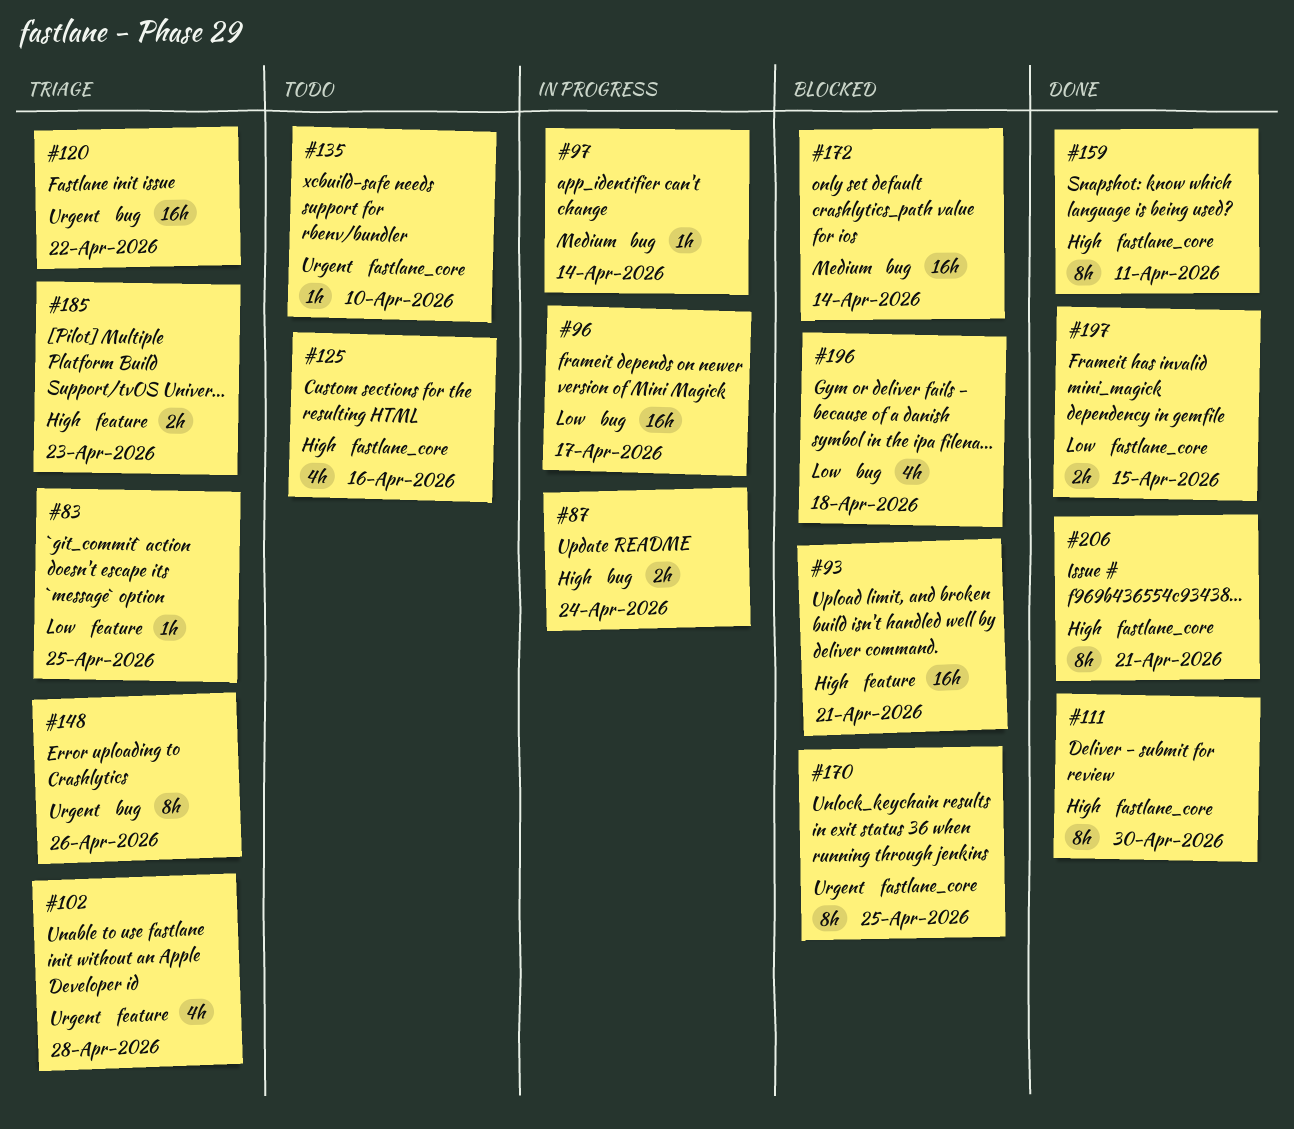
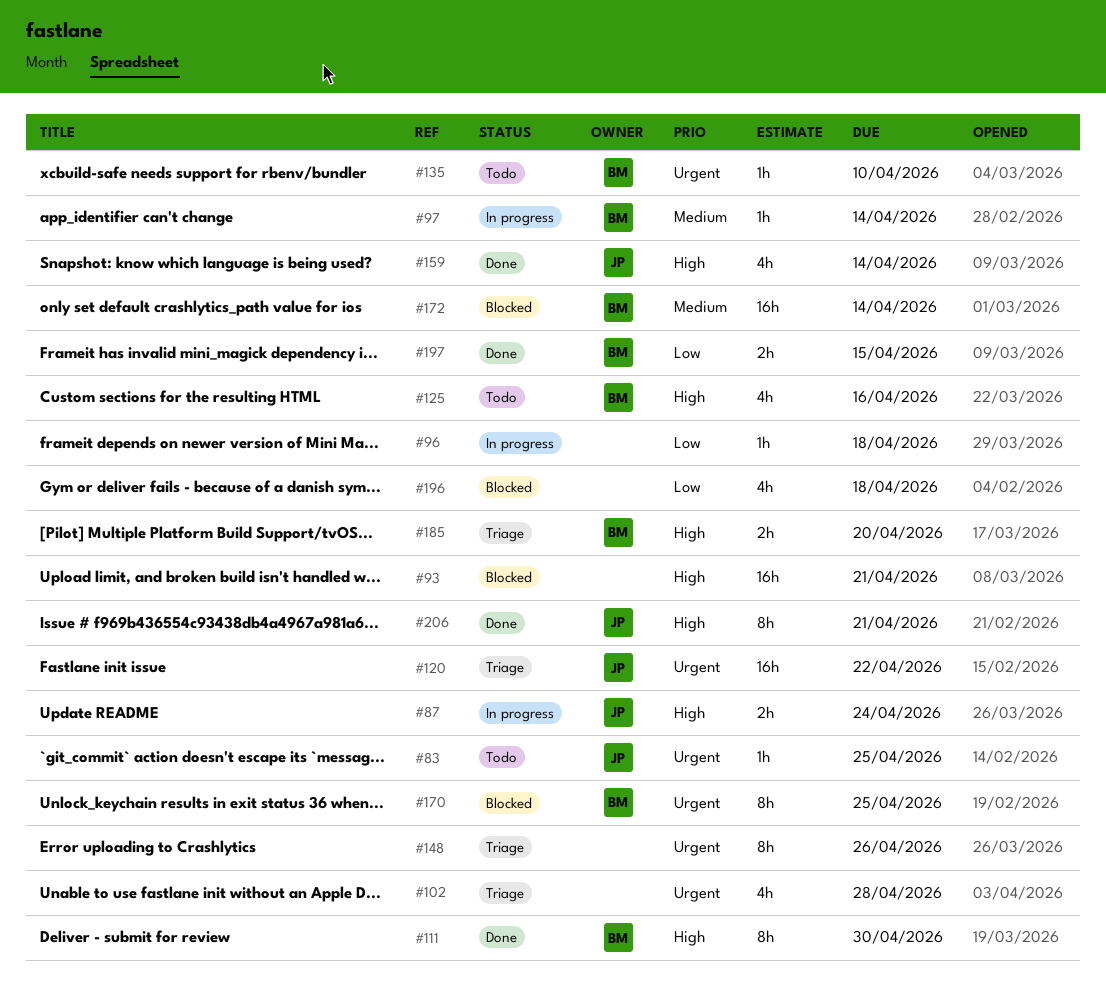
#83, status: Triage -> Todo
#83, priority: Low -> Urgent
#96, estimate: 16h -> 1h
#96, due: Apr 17 -> Apr 18
#159, estimate: 8h -> 4h
#159, due: Apr 11 -> Apr 14
#185, due: Apr 23 -> Apr 20

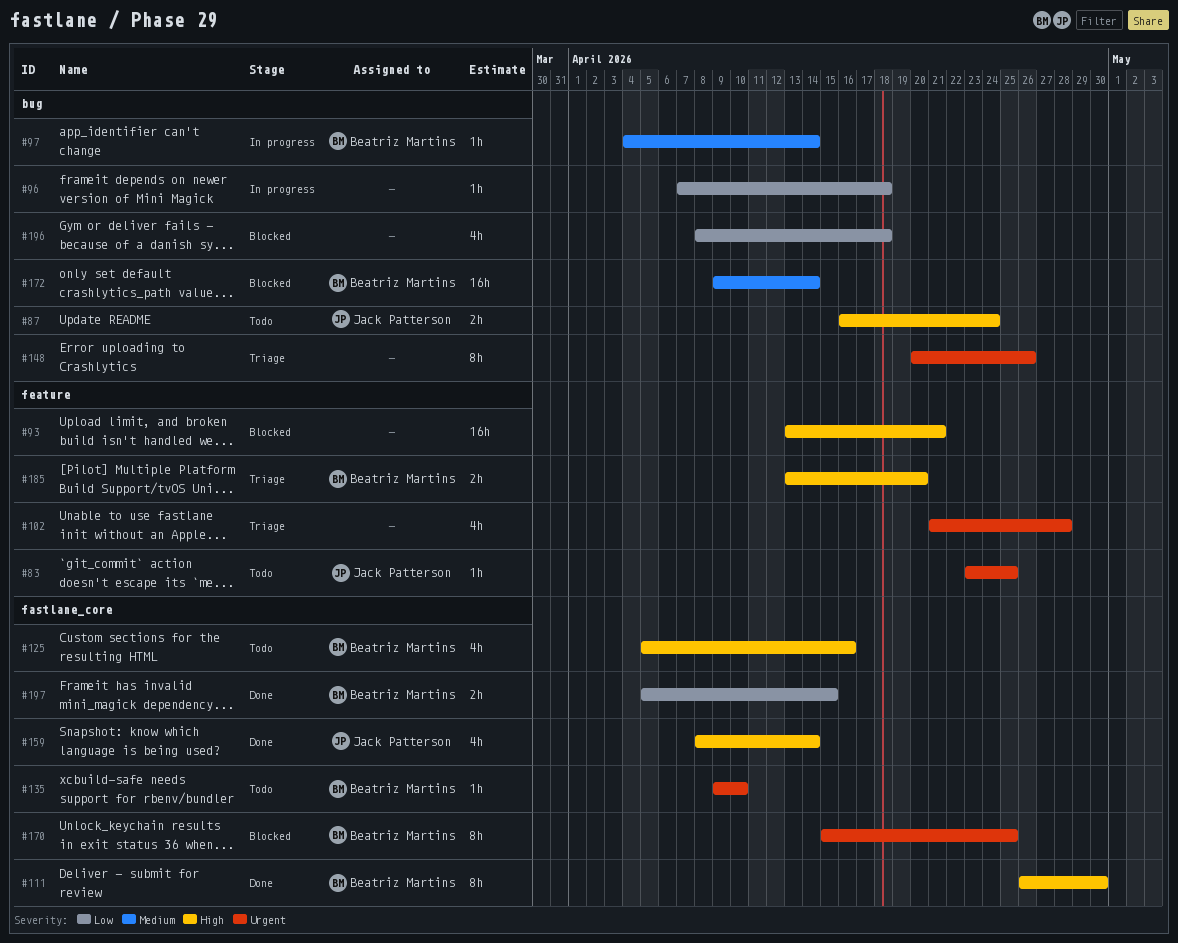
#87, status: In progress -> Todo
#120: present -> none
#206: present -> none

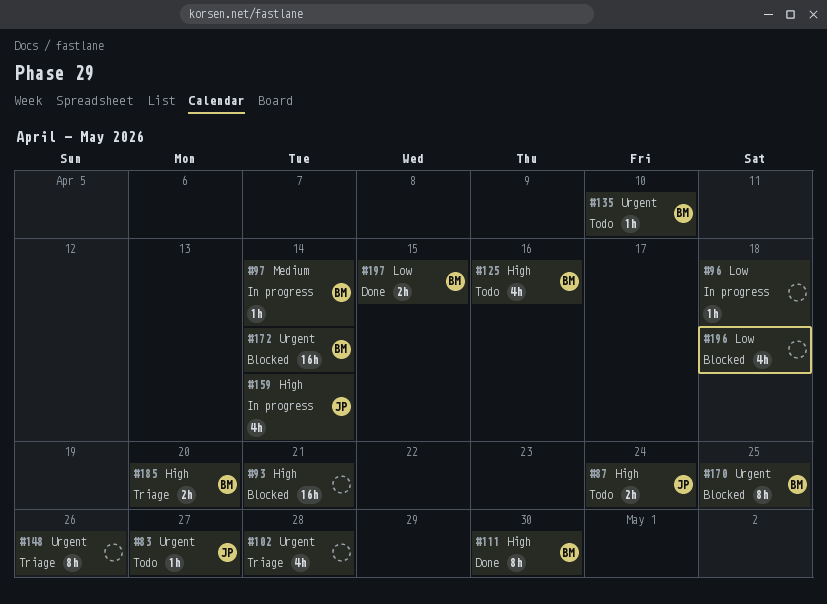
#83, due: Apr 25 -> Apr 27
#159, status: Done -> In progress
#172, priority: Medium -> Urgent

